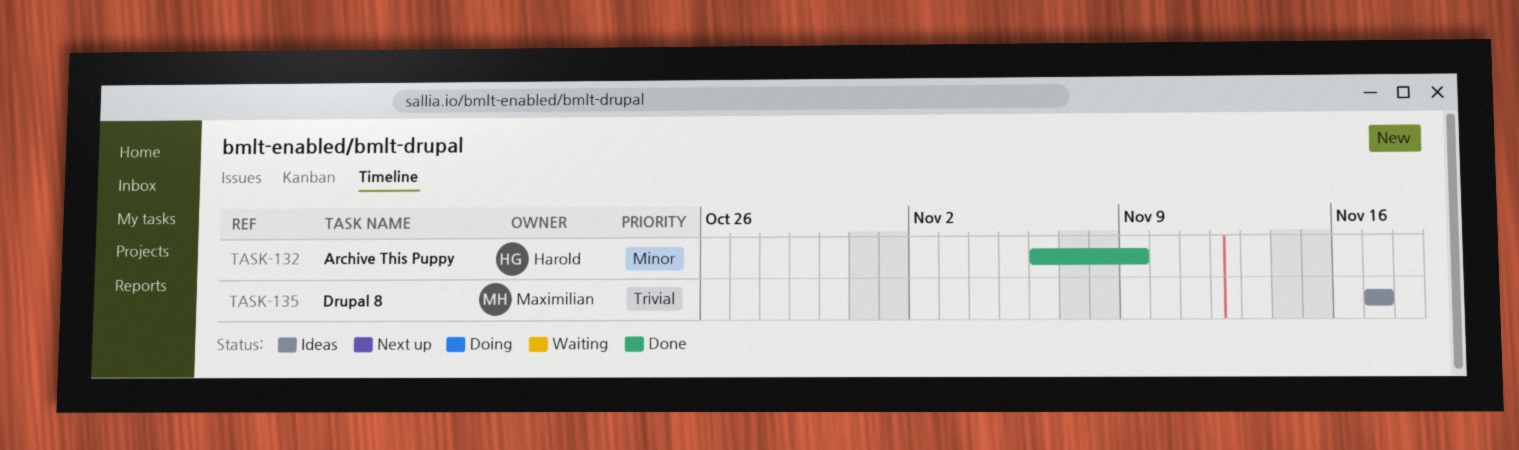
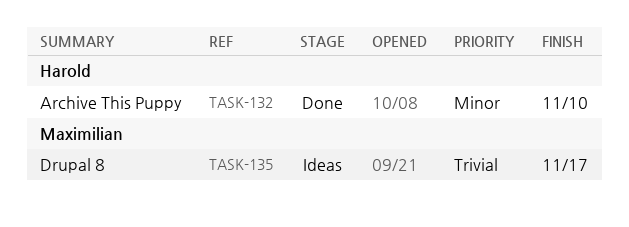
TASK-132, due: Nov 9 -> Nov 10

